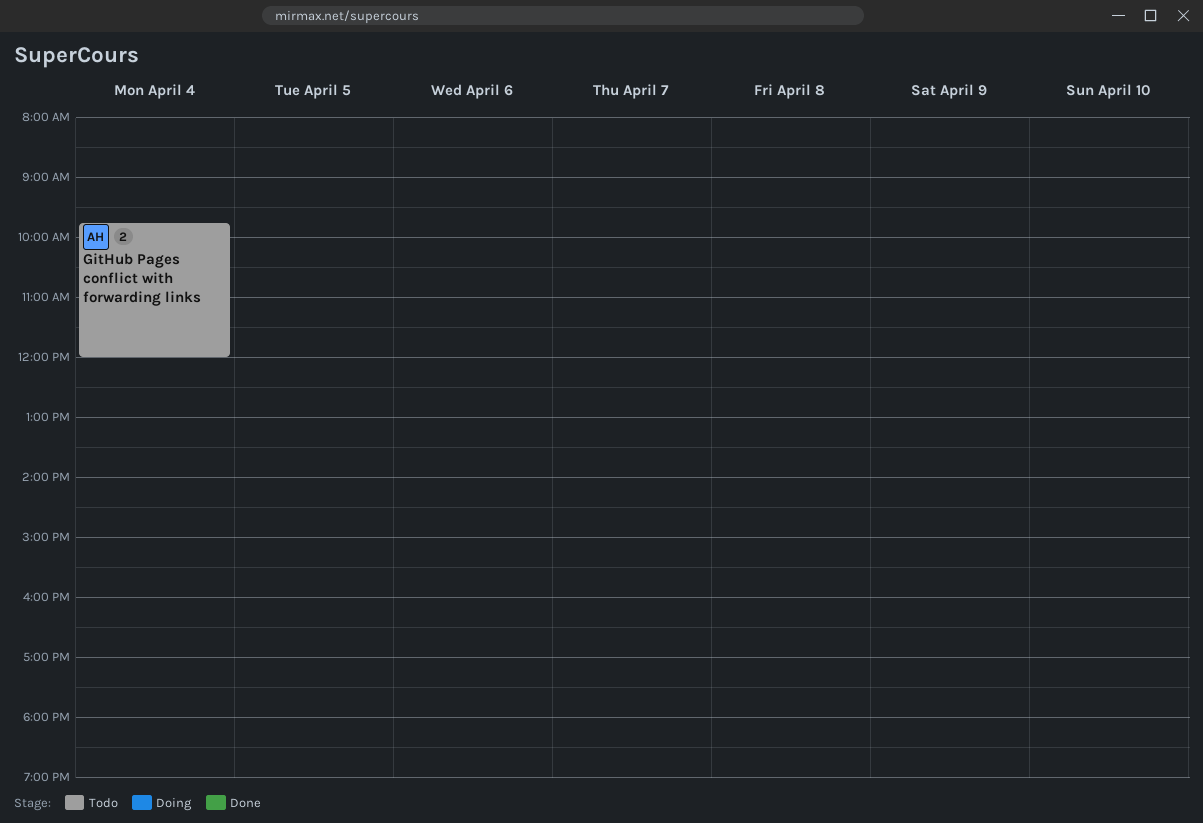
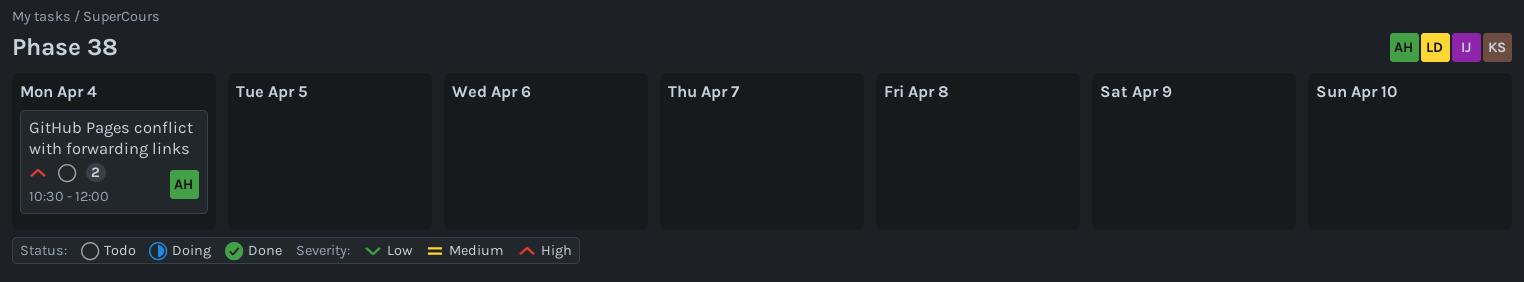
GitHub Pages conflict with forwarding links, begins: 09:45 -> 10:30

